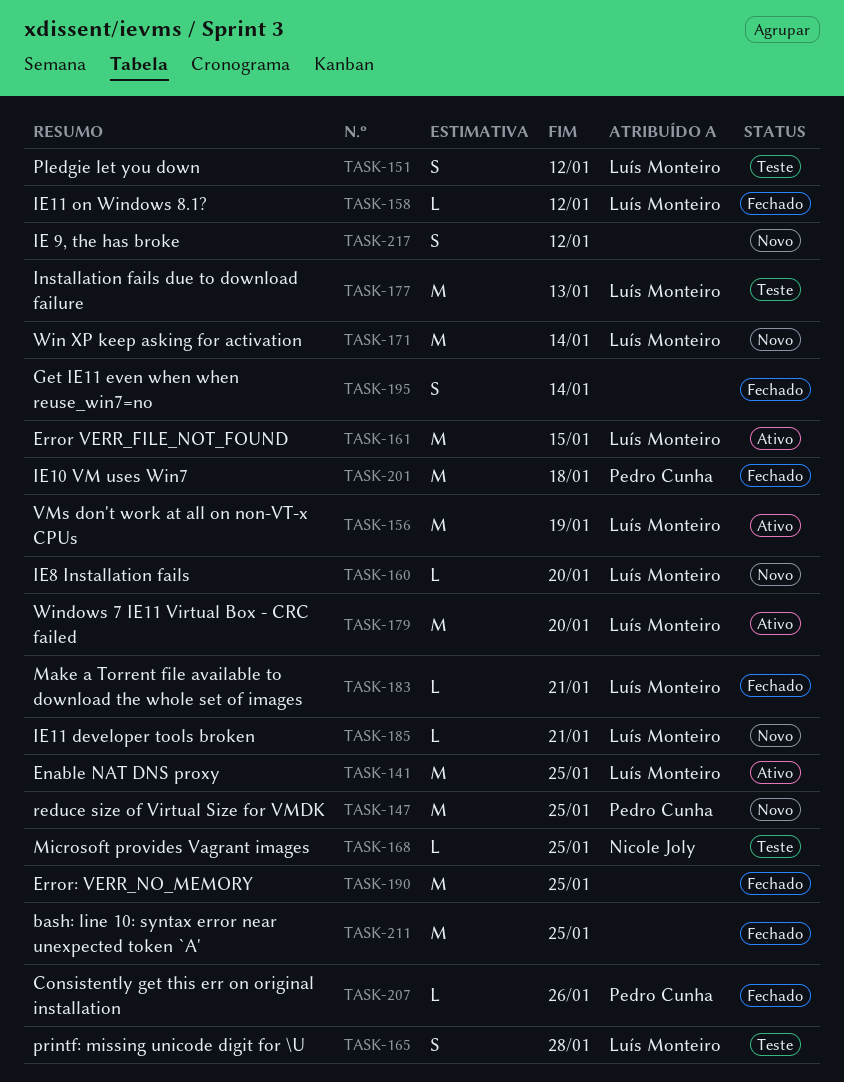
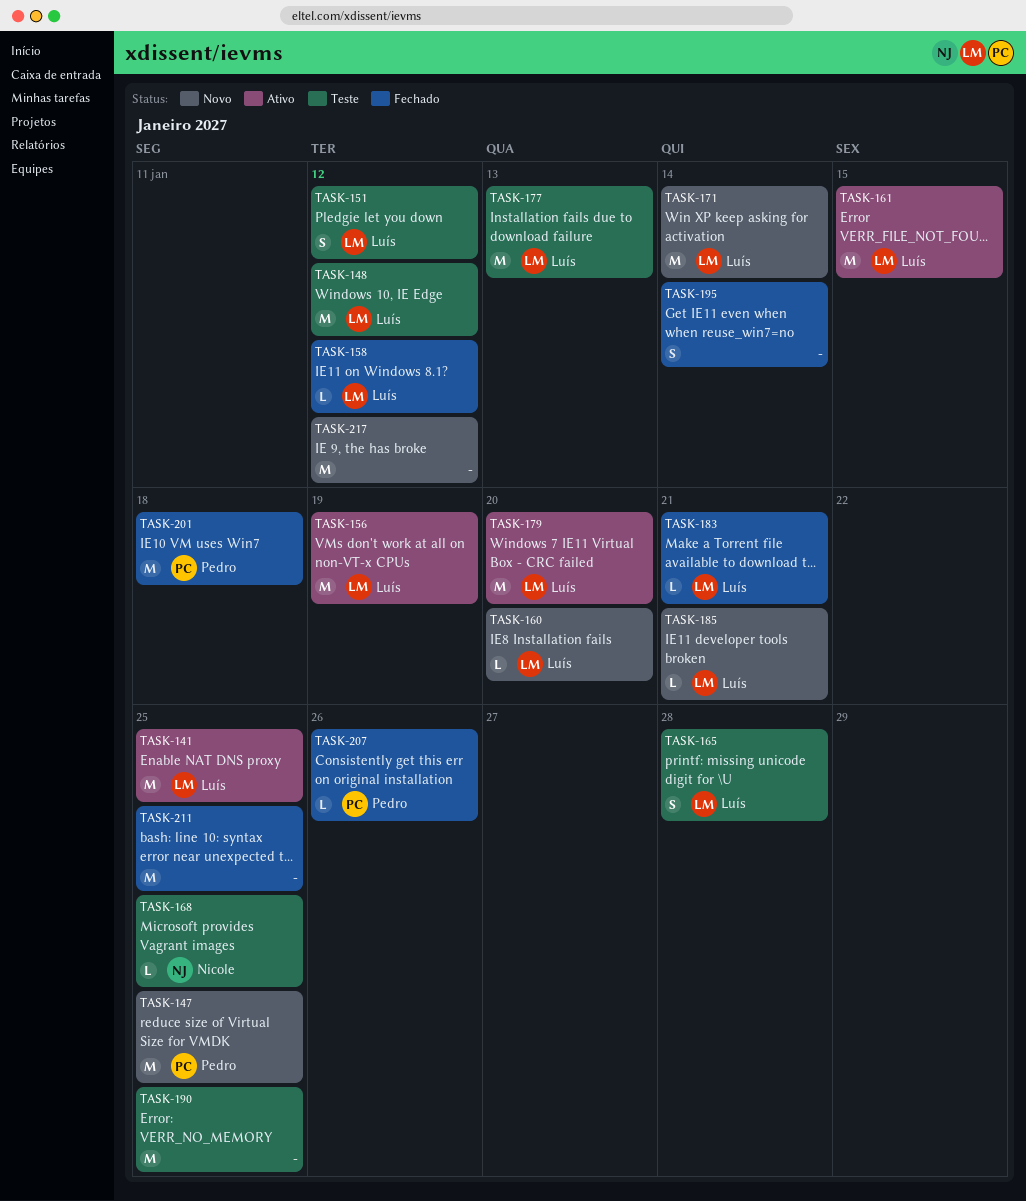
TASK-148: none -> present
TASK-190, status: Fechado -> Teste
TASK-217, estimate: S -> M

